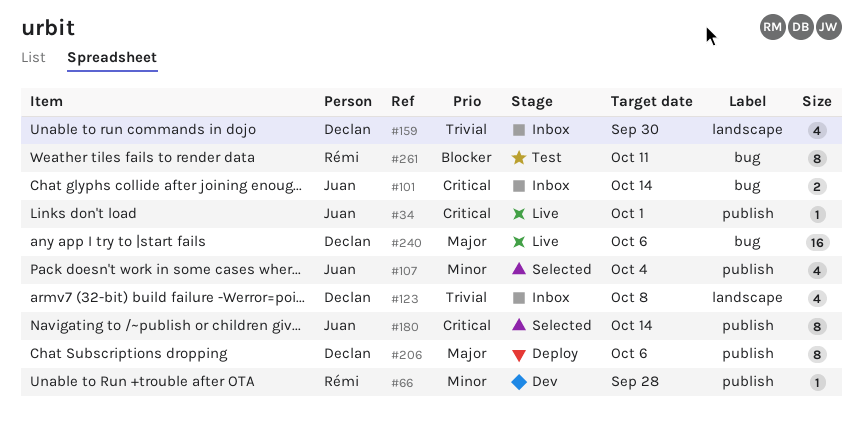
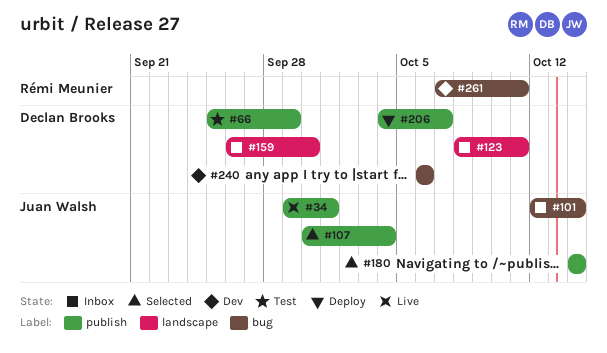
#66, status: Dev -> Test
#66, owner: Rémi Meunier -> Declan Brooks
#66, due: Sep 28 -> Sep 29
#123, due: Oct 8 -> Oct 11
#206, due: Oct 6 -> Oct 7
#240, status: Live -> Dev
#261, status: Test -> Dev

